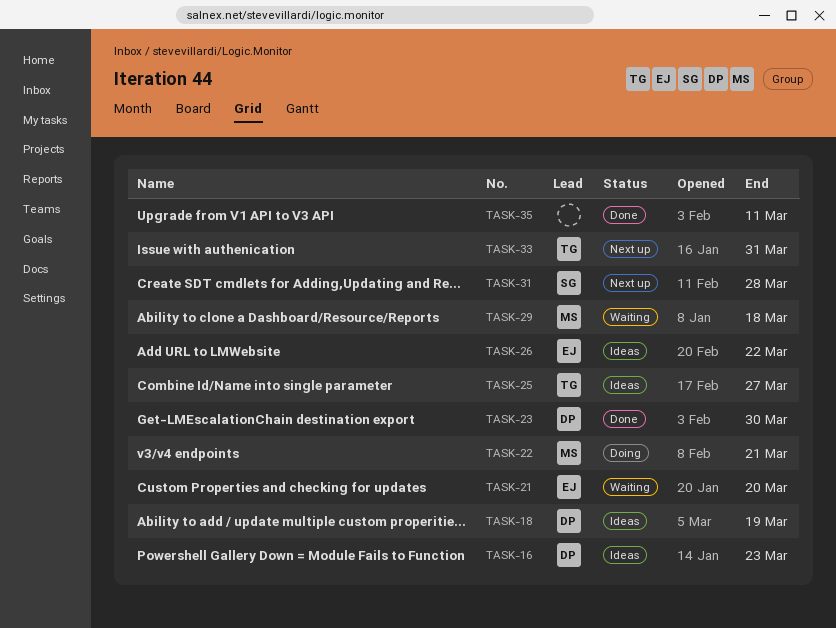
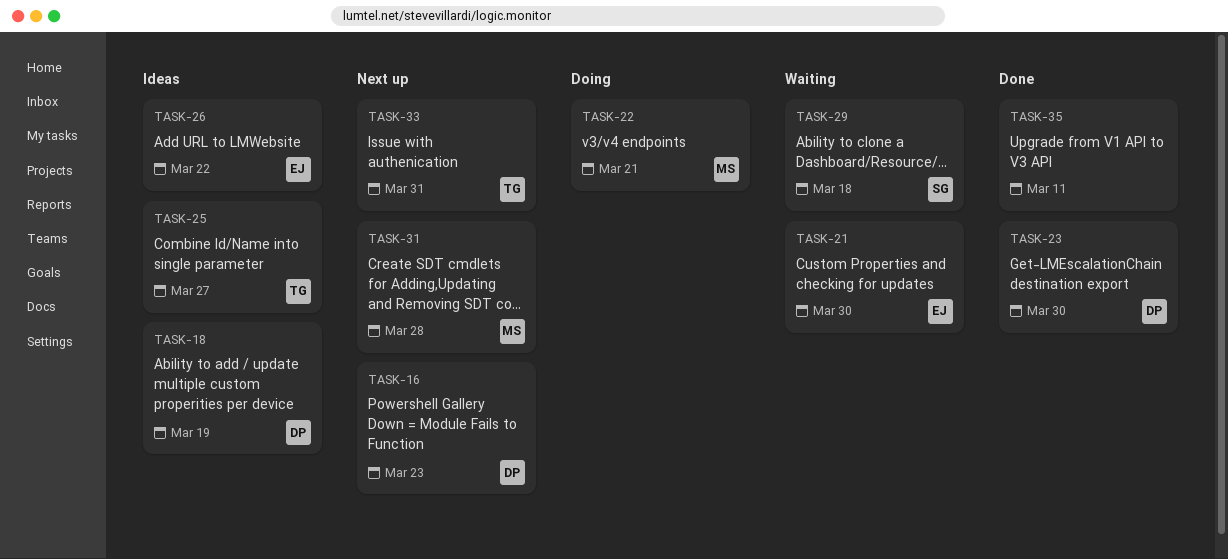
TASK-16, status: Ideas -> Next up
TASK-21, due: Mar 20 -> Mar 30
TASK-29, owner: MS -> SG
TASK-31, owner: SG -> MS

